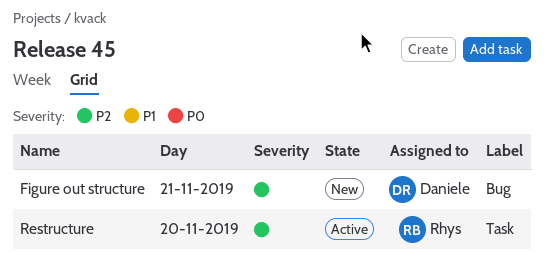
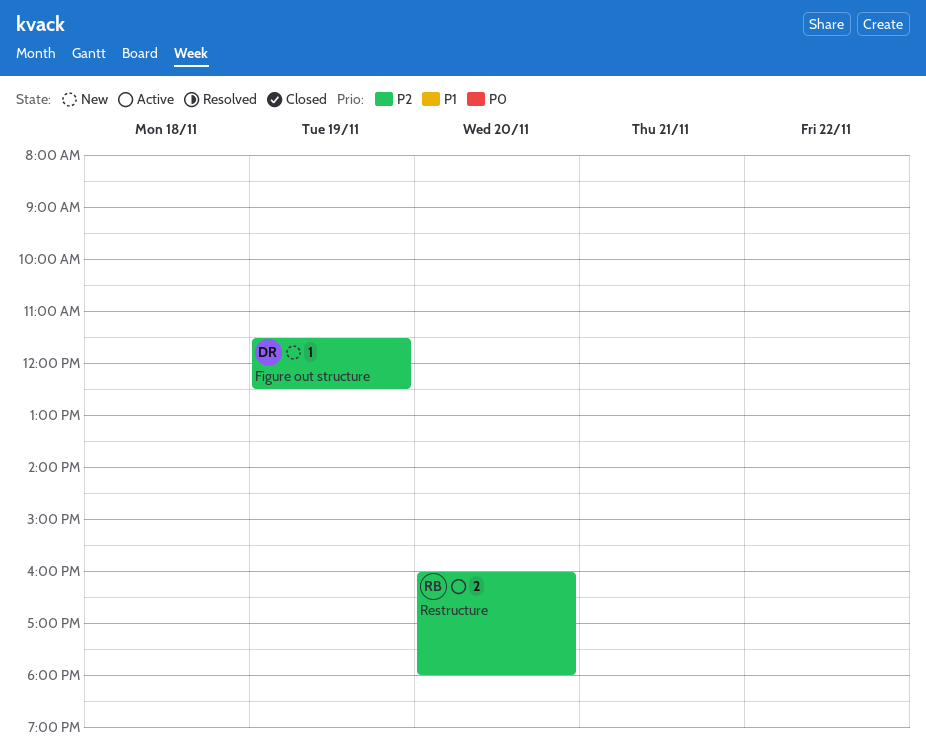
Figure out structure, day: Nov 21 -> Nov 19

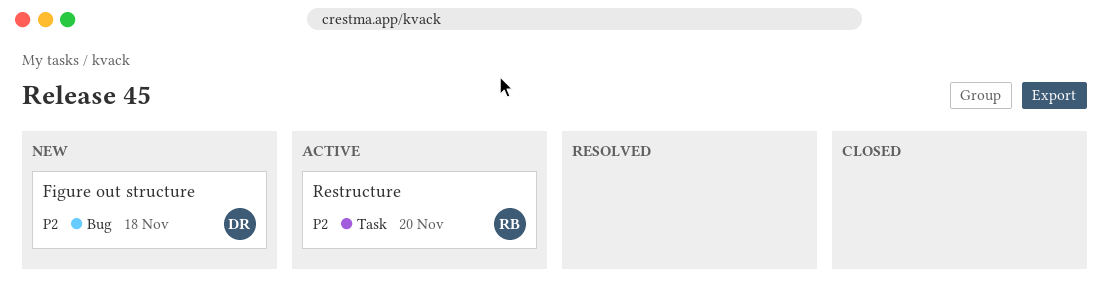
Figure out structure, day: Nov 19 -> Nov 18

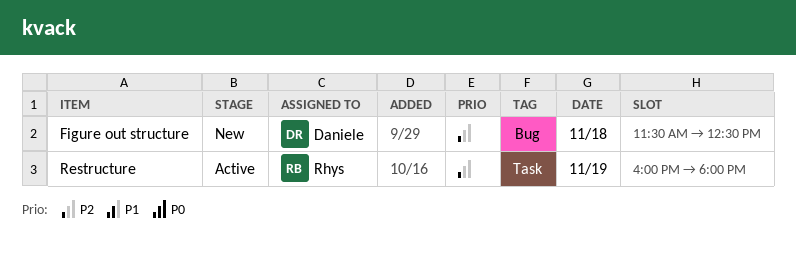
Restructure, day: Nov 20 -> Nov 19

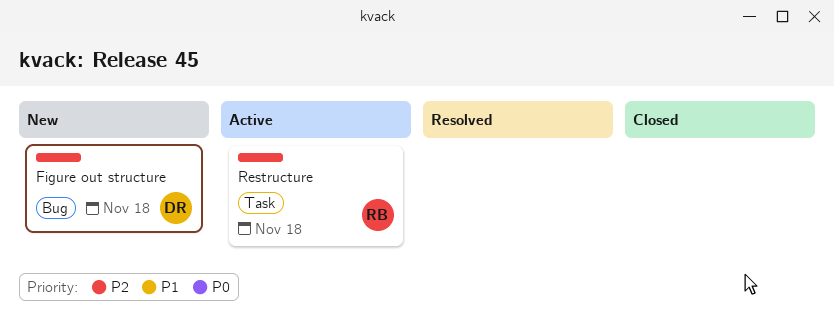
Restructure, day: Nov 19 -> Nov 18

